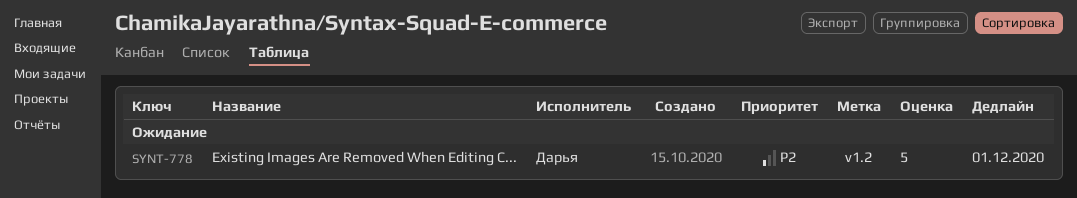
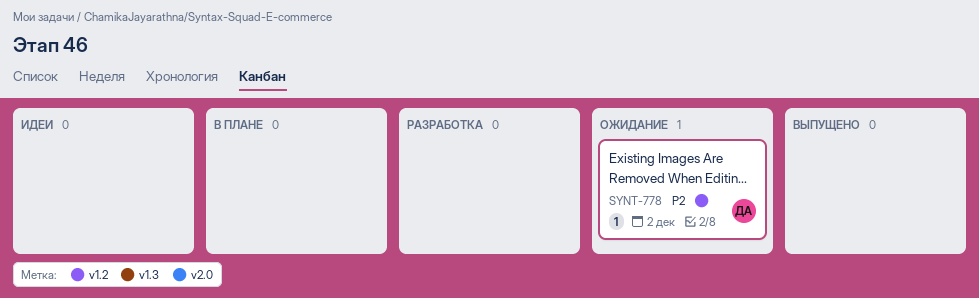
SYNT-778, estimate: 5 -> 1
SYNT-778, due: Dec 1 -> Dec 2

